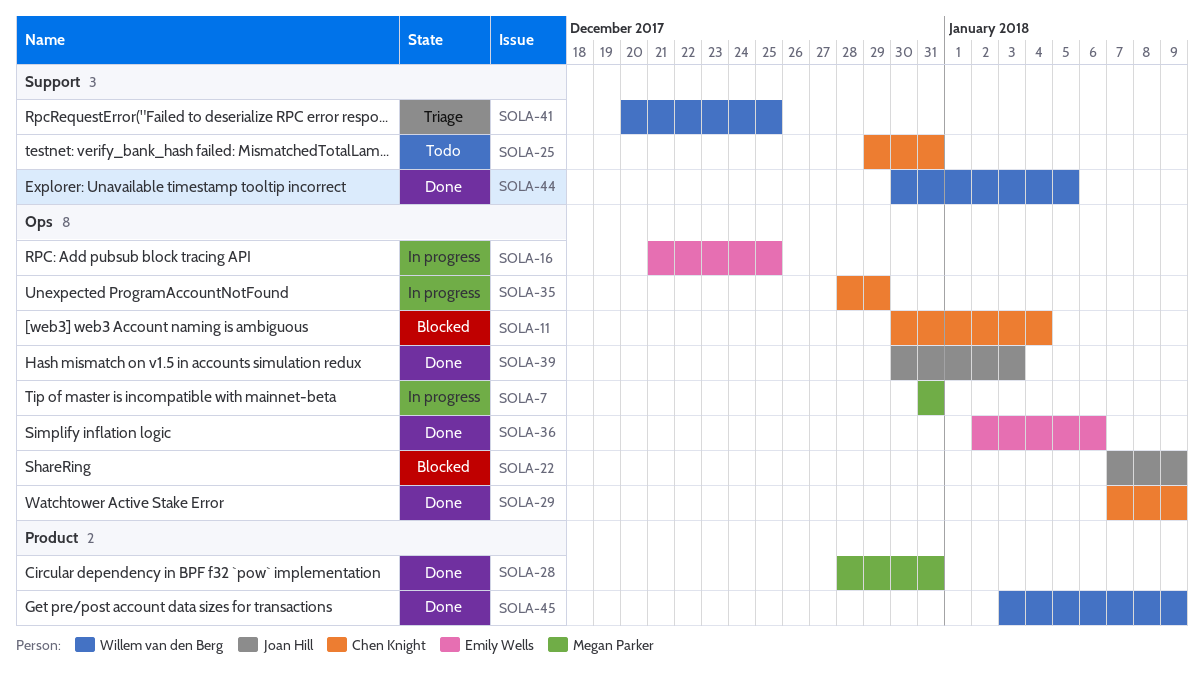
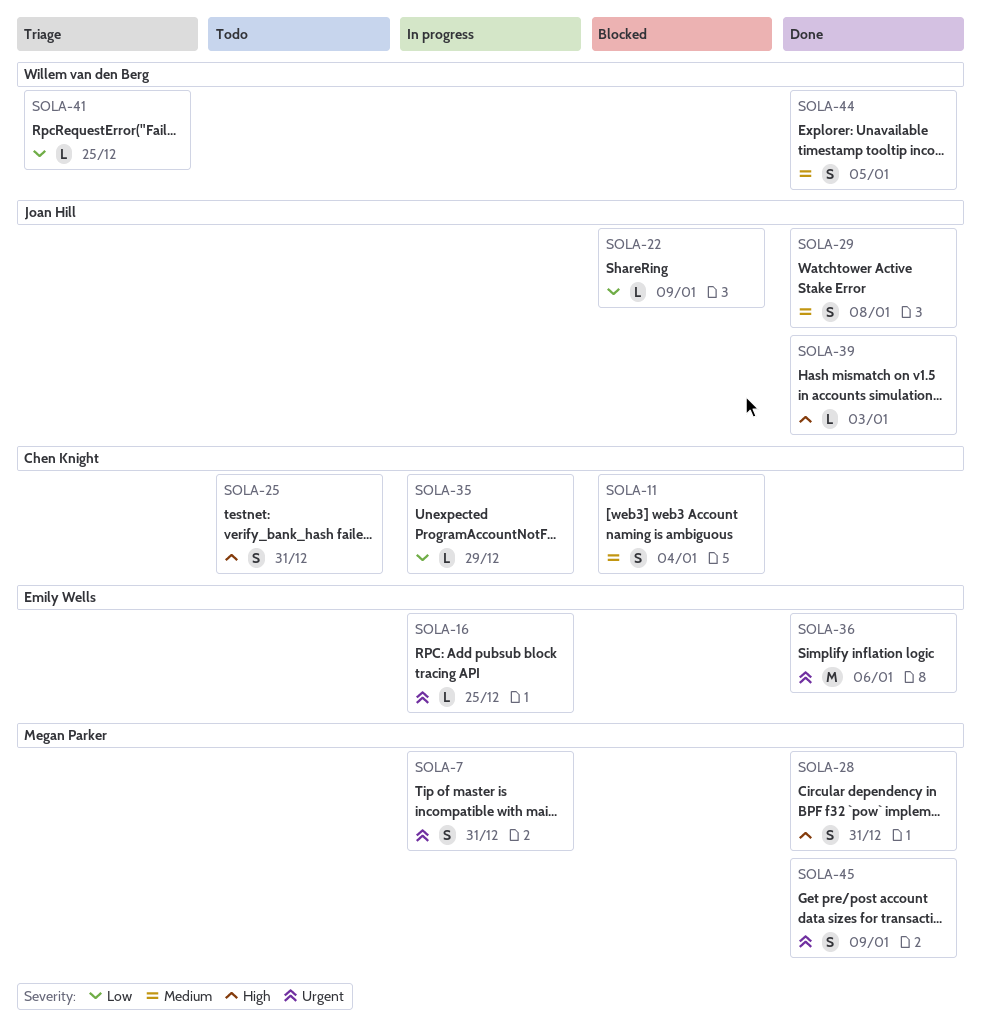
SOLA-29, owner: Chen Knight -> Joan Hill
SOLA-29, due: Jan 9 -> Jan 8
SOLA-45, owner: Willem van den Berg -> Megan Parker

